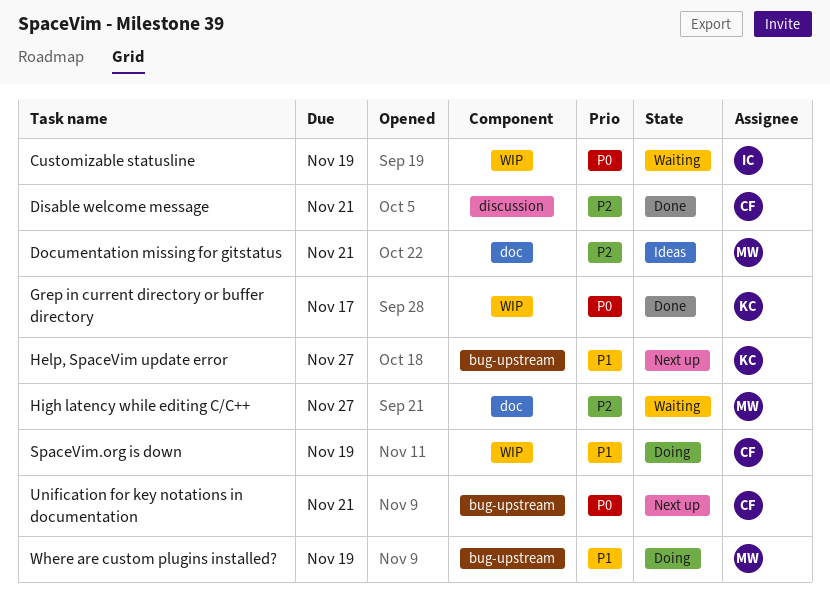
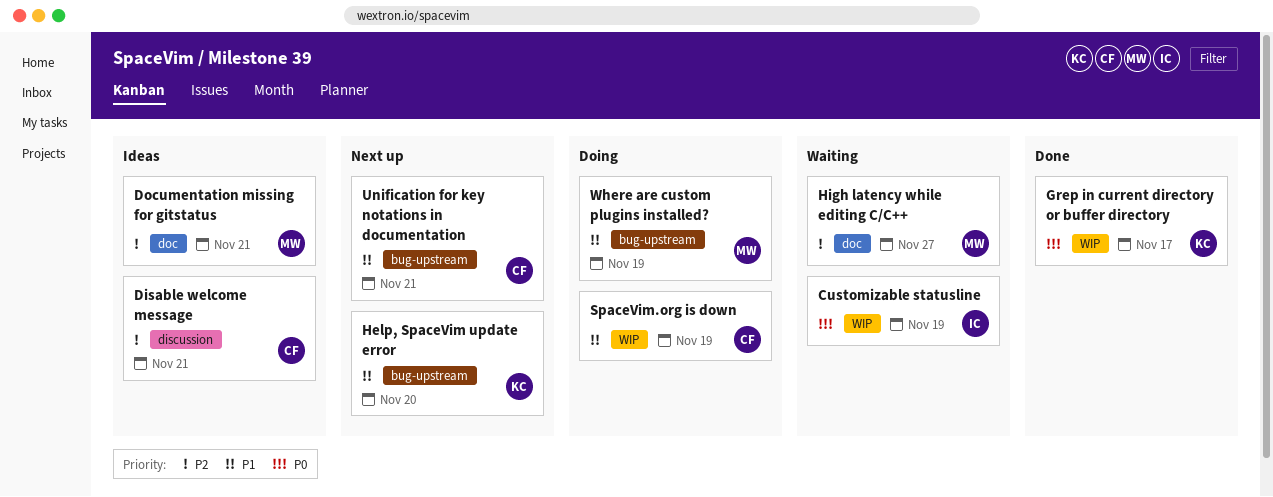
Disable welcome message, status: Done -> Ideas
Help, SpaceVim update error, due: Nov 27 -> Nov 20
Unification for key notations in documentation, priority: P0 -> P1

